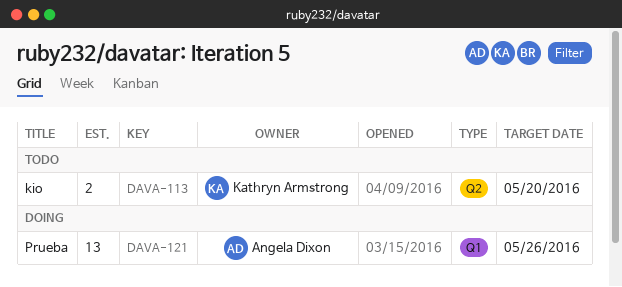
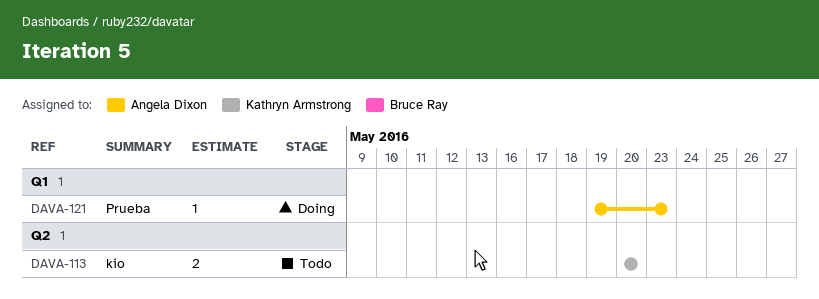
DAVA-121, estimate: 13 -> 1
DAVA-121, due: May 26 -> May 23

